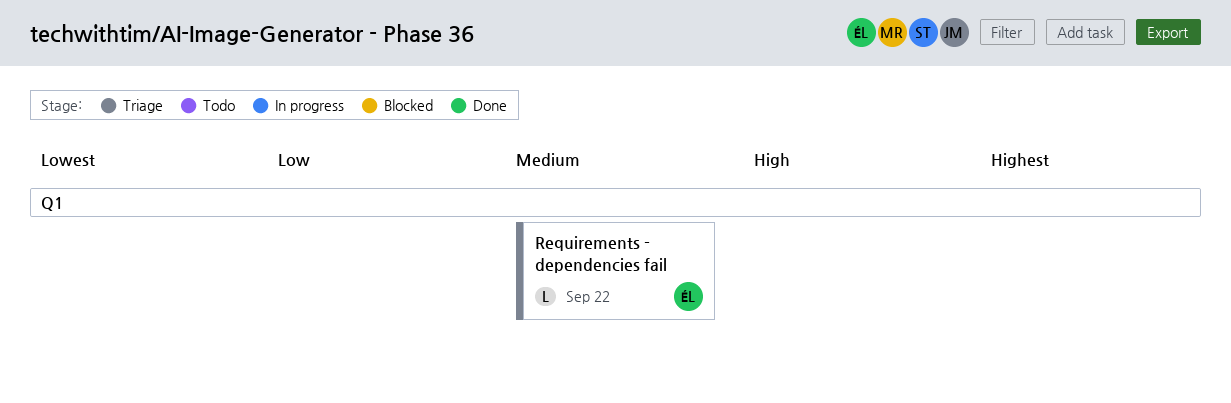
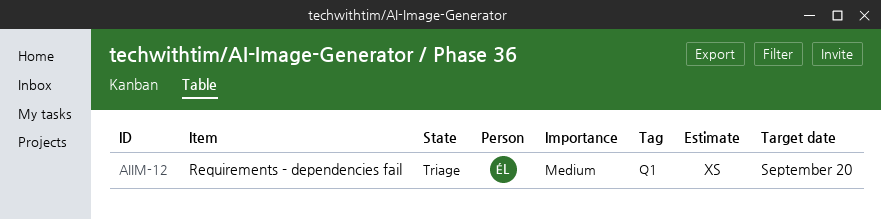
Requirements - dependencies fail, estimate: L -> XS
Requirements - dependencies fail, due: Sep 22 -> Sep 20

